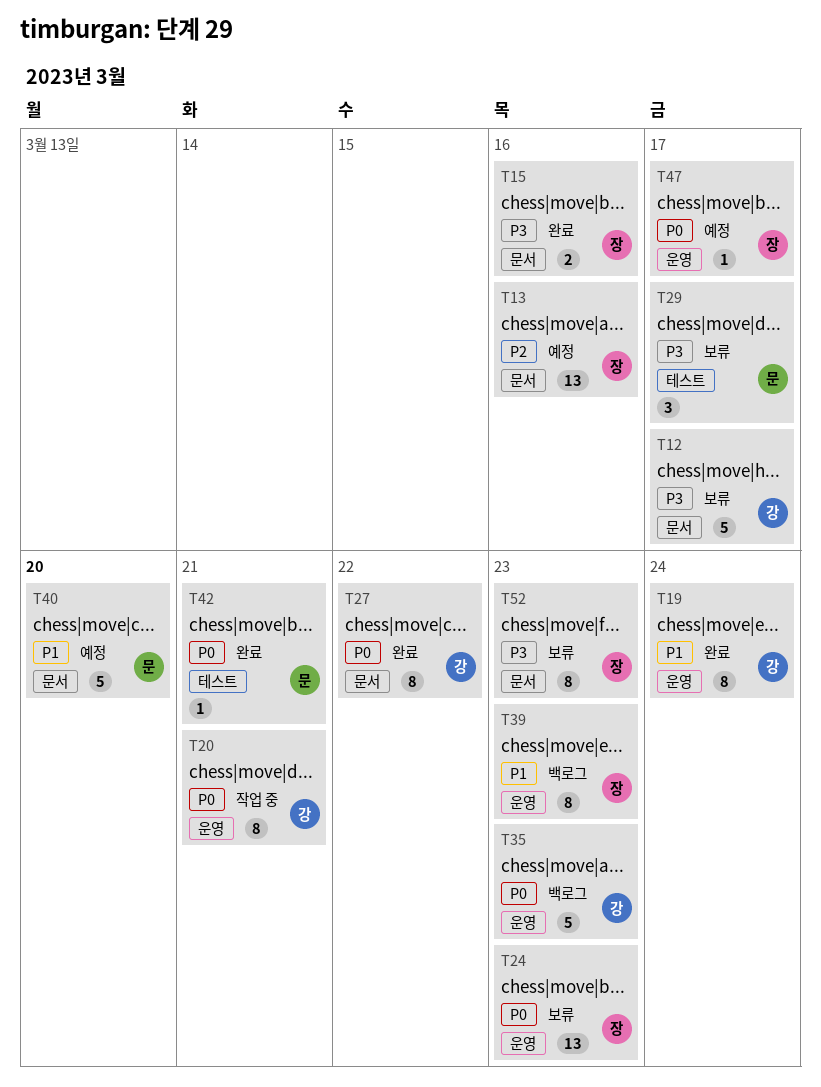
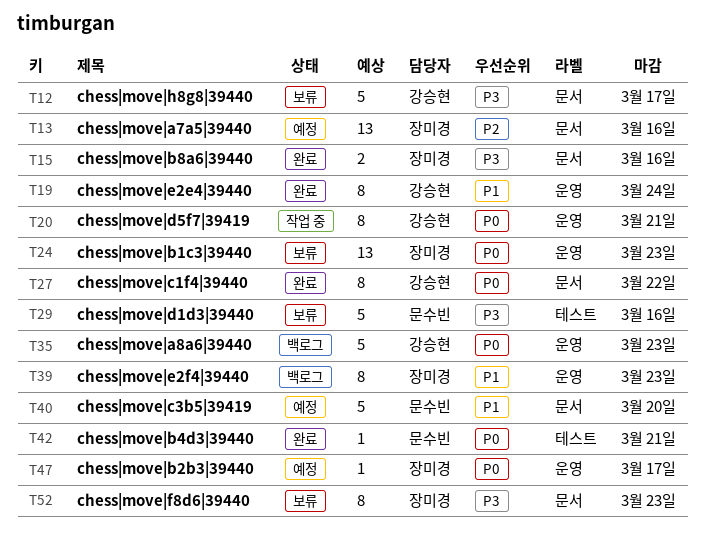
T29, estimate: 3 -> 5
T29, due: Mar 17 -> Mar 16

